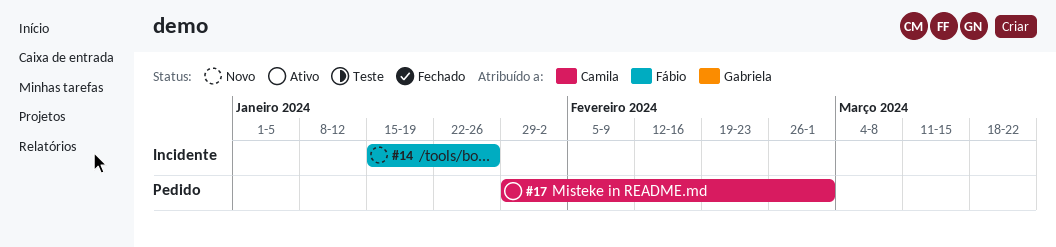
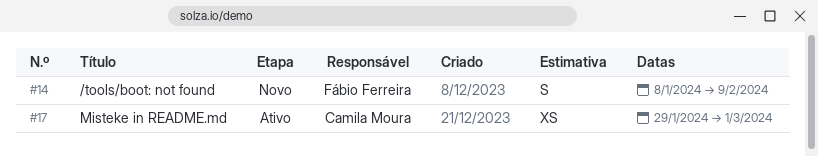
#14, start: Jan 15 -> Jan 8
#14, due: Jan 26 -> Feb 9

